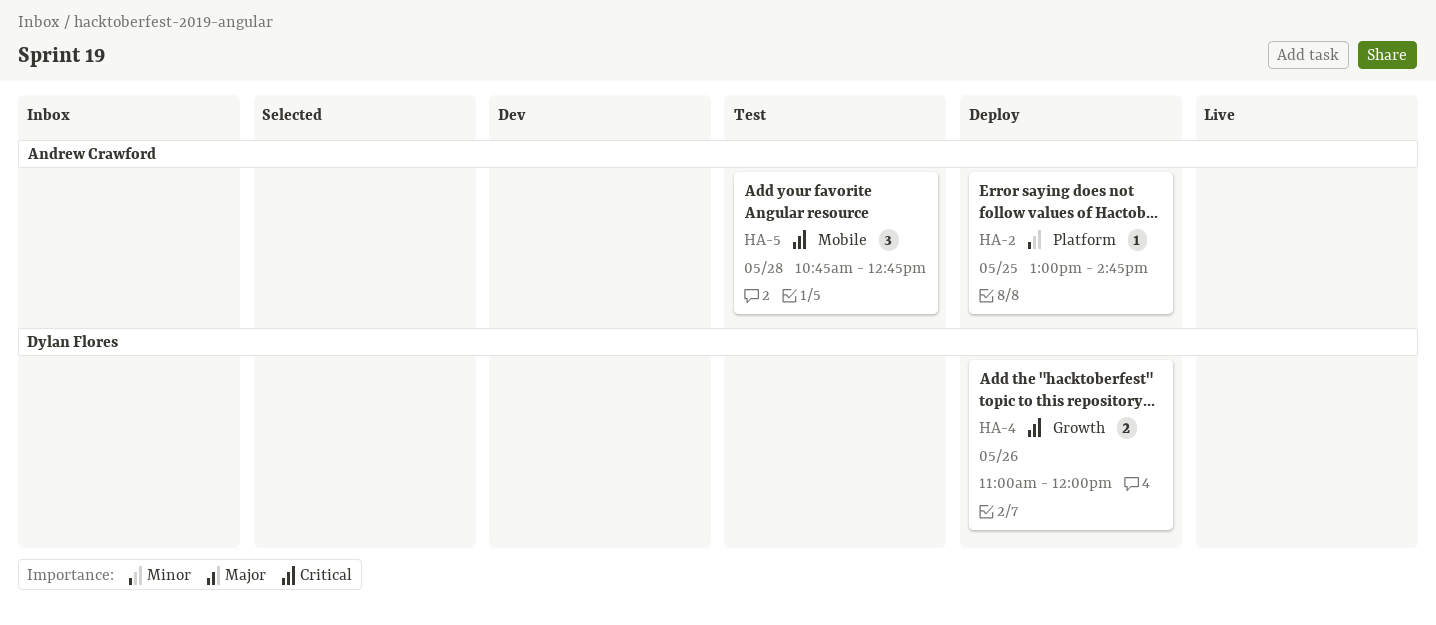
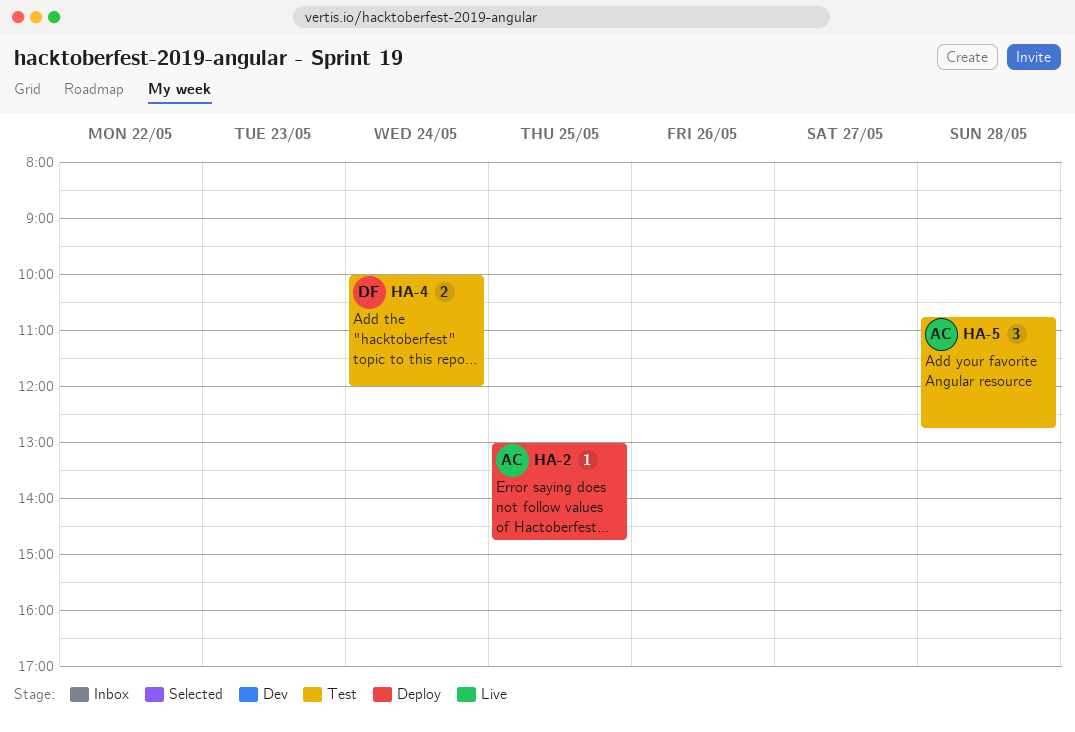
HA-4, status: Deploy -> Test
HA-4, day: May 26 -> May 24
HA-4, begins: 11:00 -> 10:00

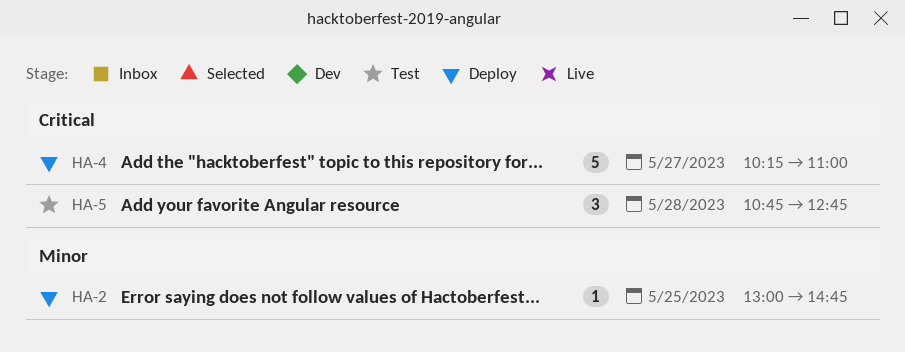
HA-4, status: Test -> Deploy
HA-4, estimate: 2 -> 5
HA-4, day: May 24 -> May 27
HA-4, begins: 10:00 -> 10:15
HA-4, ends: 12:00 -> 11:00

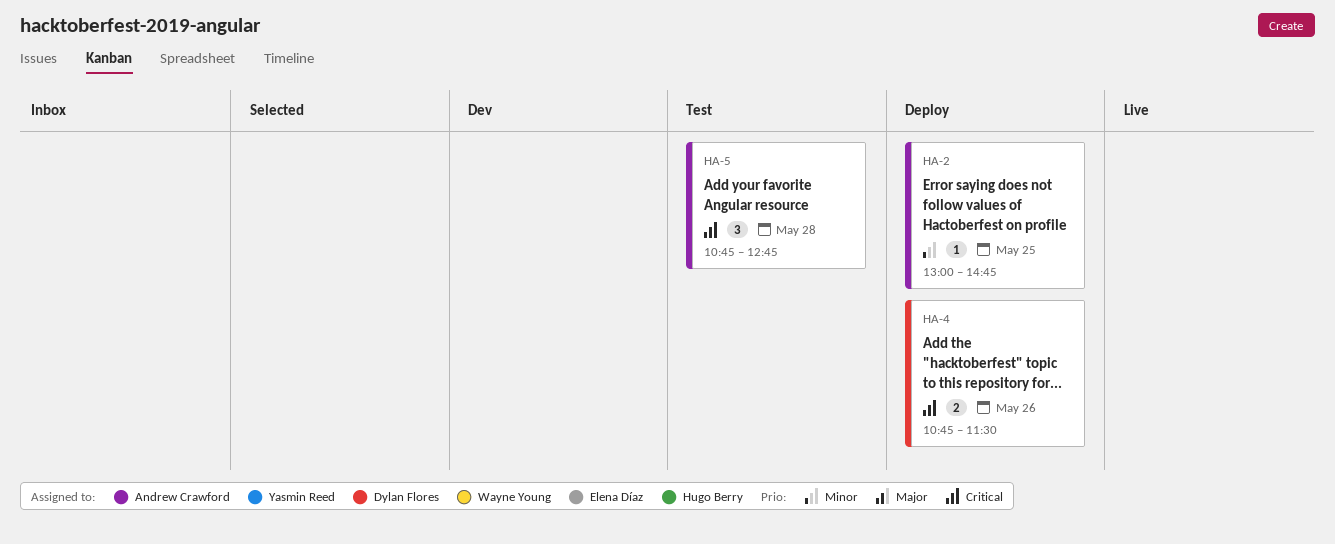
HA-4, estimate: 5 -> 2
HA-4, day: May 27 -> May 26
HA-4, begins: 10:15 -> 10:45
HA-4, ends: 11:00 -> 11:30

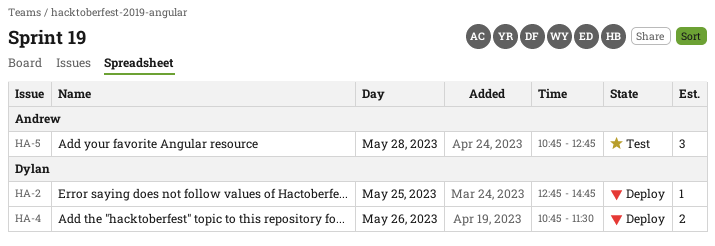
HA-2, owner: Andrew Crawford -> Dylan Flores
HA-2, begins: 13:00 -> 12:45

